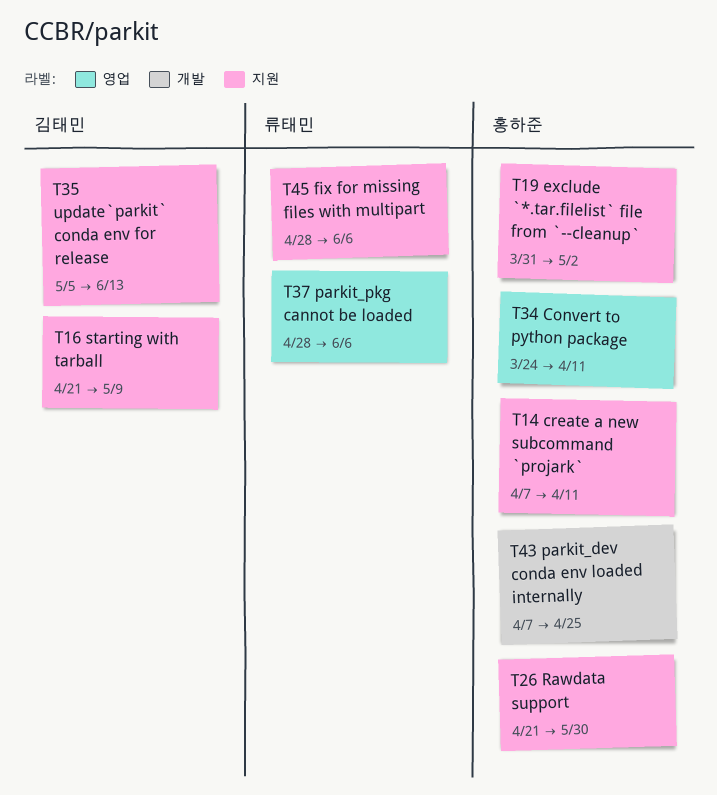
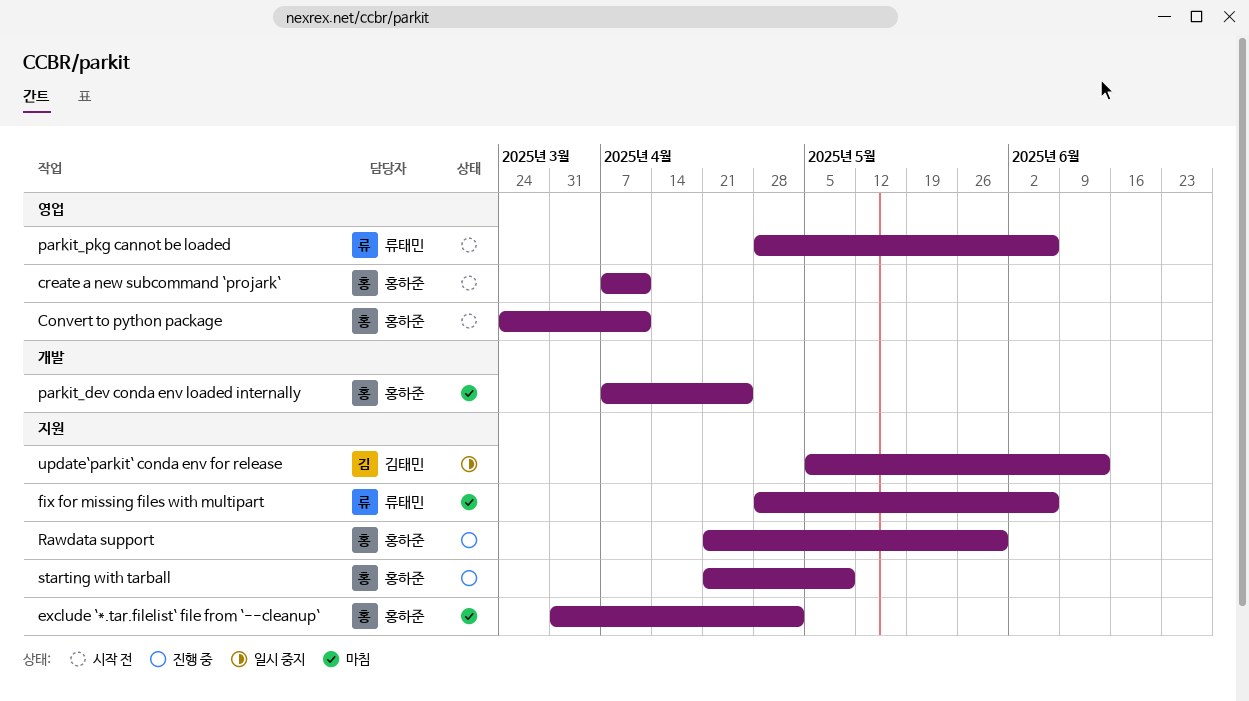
create a new subcommand `projark`, label: 지원 -> 영업
starting with tarball, owner: 김태민 -> 홍하준

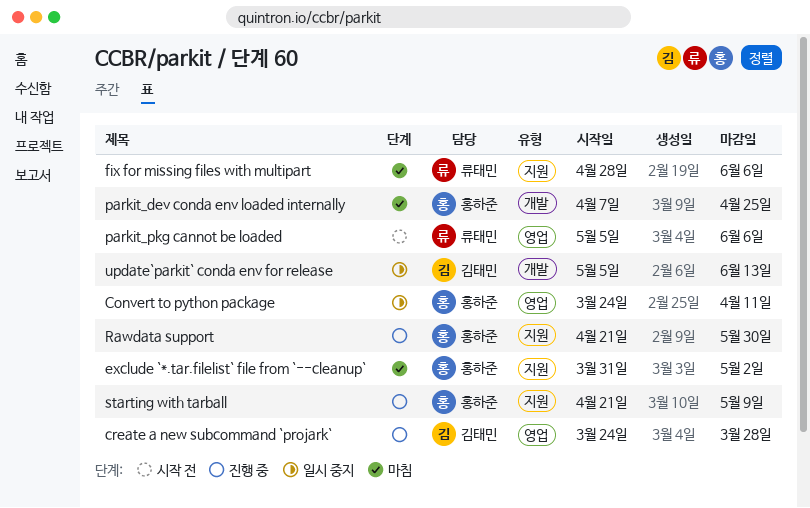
Convert to python package, status: 시작 전 -> 일시 중지
create a new subcommand `projark`, status: 시작 전 -> 진행 중
create a new subcommand `projark`, owner: 홍하준 -> 김태민
create a new subcommand `projark`, start: Apr 7 -> Mar 24
create a new subcommand `projark`, due: Apr 11 -> Mar 28
parkit_pkg cannot be loaded, start: Apr 28 -> May 5
update`parkit` conda env for release, label: 지원 -> 개발

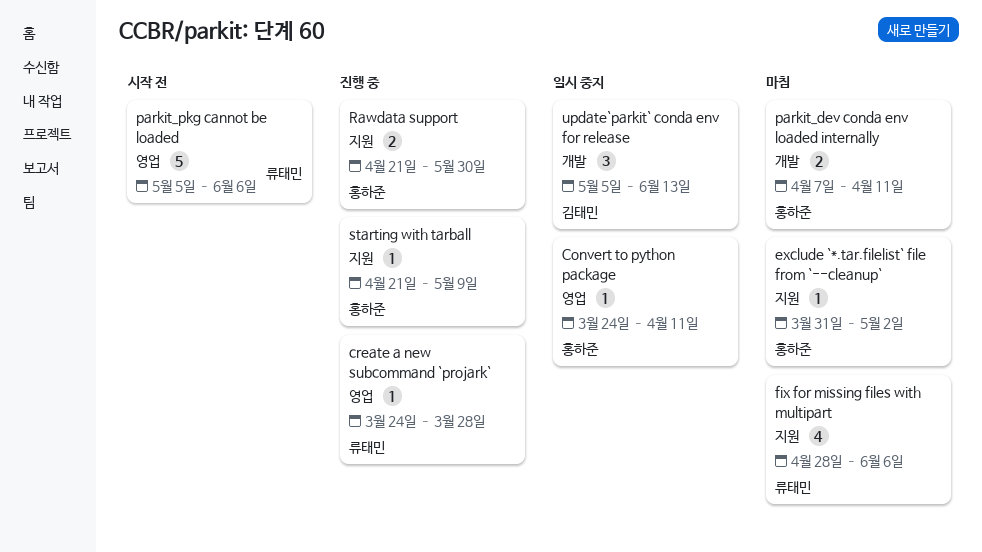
create a new subcommand `projark`, owner: 김태민 -> 류태민
parkit_dev conda env loaded internally, due: Apr 25 -> Apr 11

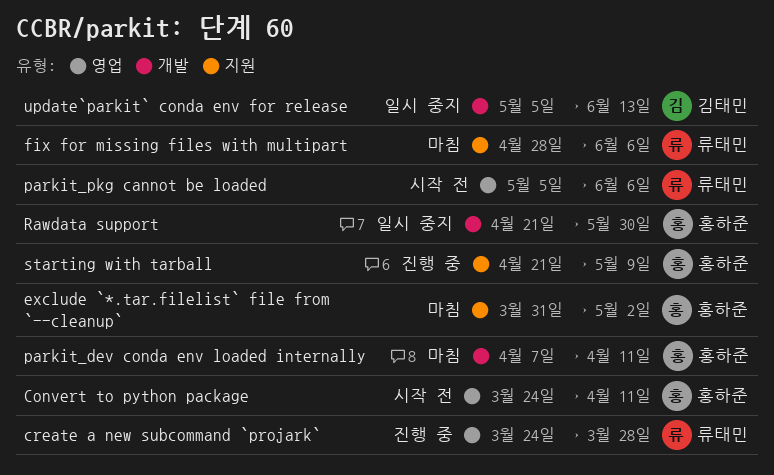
Convert to python package, status: 일시 중지 -> 시작 전
Rawdata support, status: 진행 중 -> 일시 중지
Rawdata support, label: 지원 -> 개발

